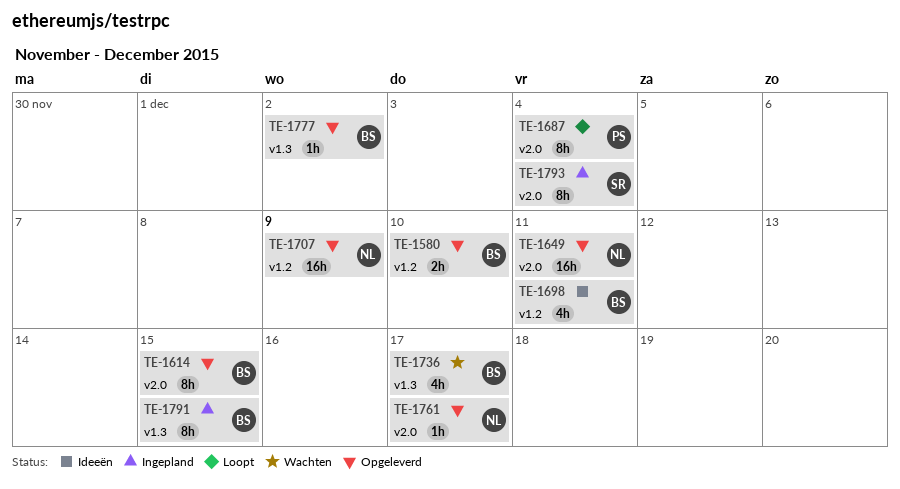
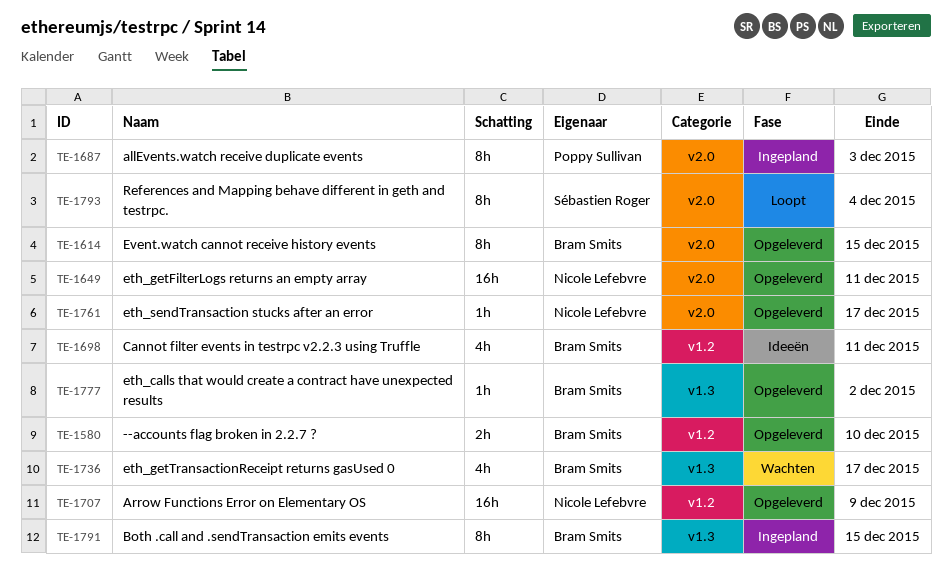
TE-1687, status: Loopt -> Ingepland
TE-1687, due: Dec 4 -> Dec 3
TE-1793, status: Ingepland -> Loopt

